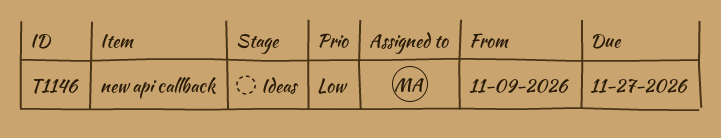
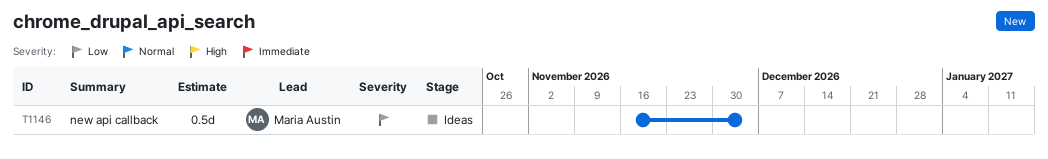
T1146, start: Nov 9 -> Nov 16
T1146, due: Nov 27 -> Dec 4

